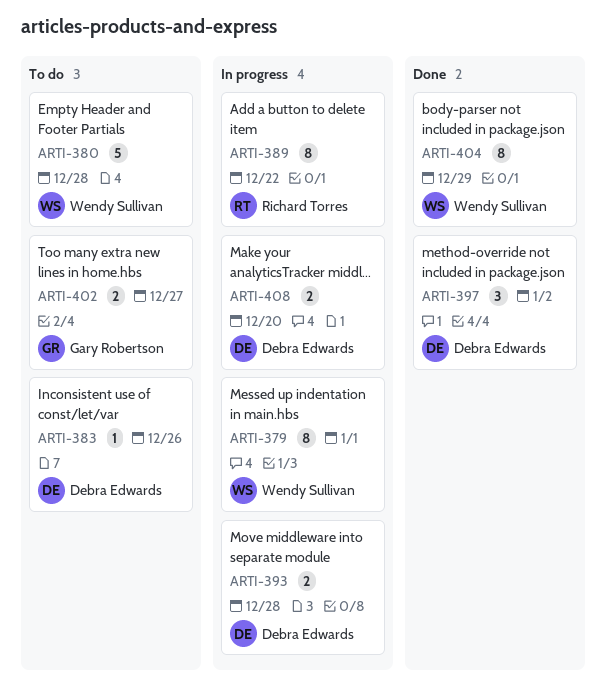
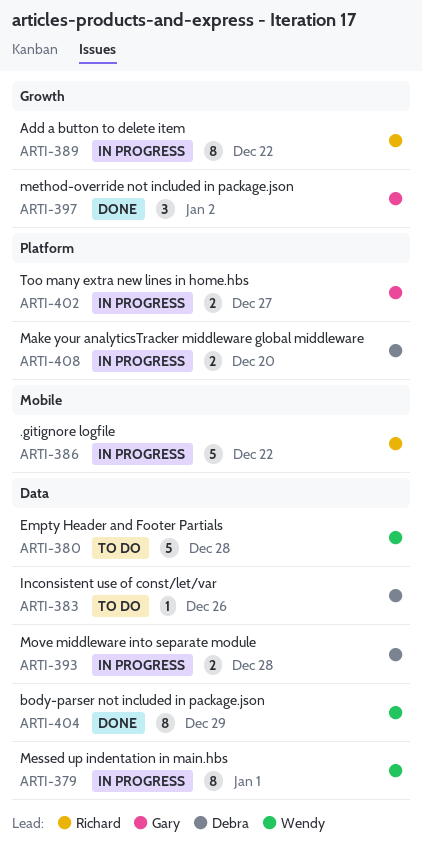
ARTI-386: none -> present
ARTI-397, owner: Debra Edwards -> Gary Robertson
ARTI-402, status: To do -> In progress

